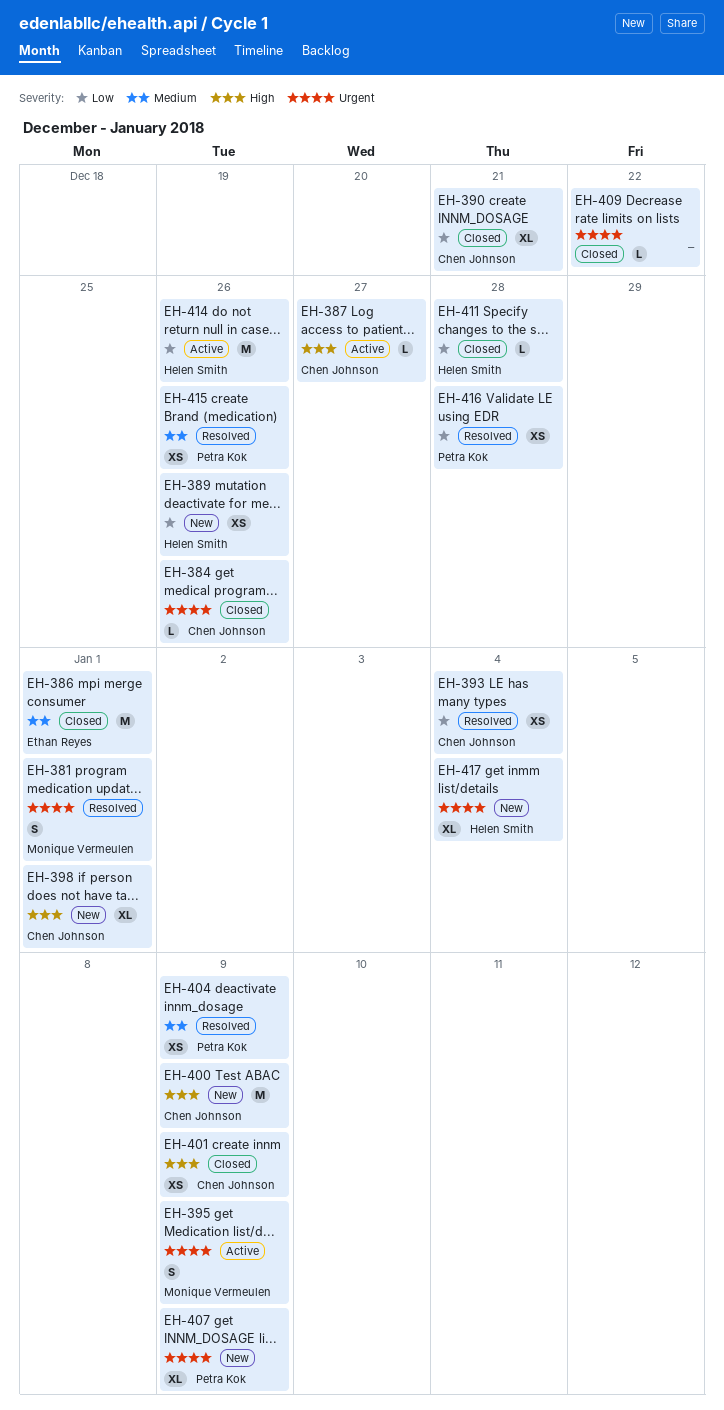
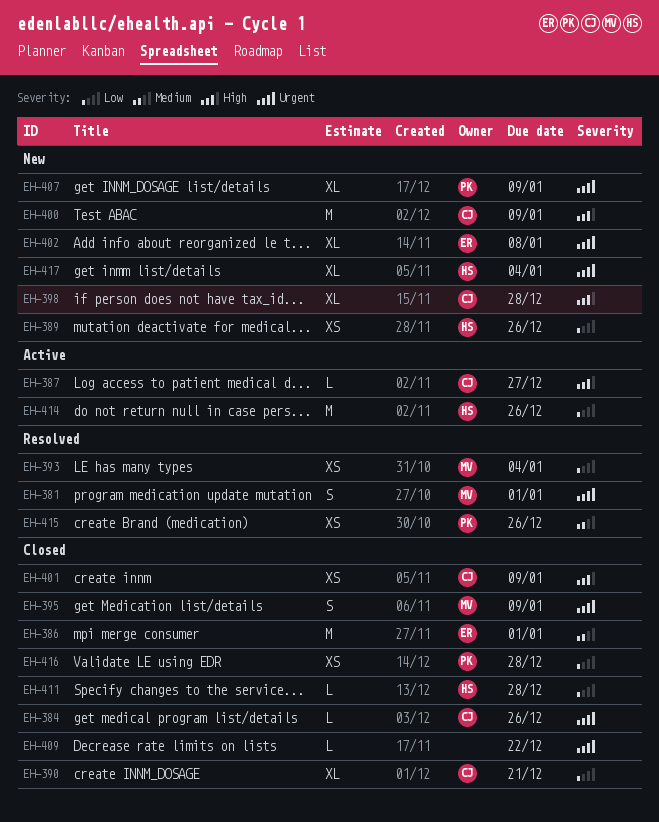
EH-393, owner: Chen Johnson -> Monique Vermeulen
EH-395, status: Active -> Closed
EH-398, due: Jan 1 -> Dec 28
EH-402: none -> present
EH-404: present -> none
EH-416, status: Resolved -> Closed

